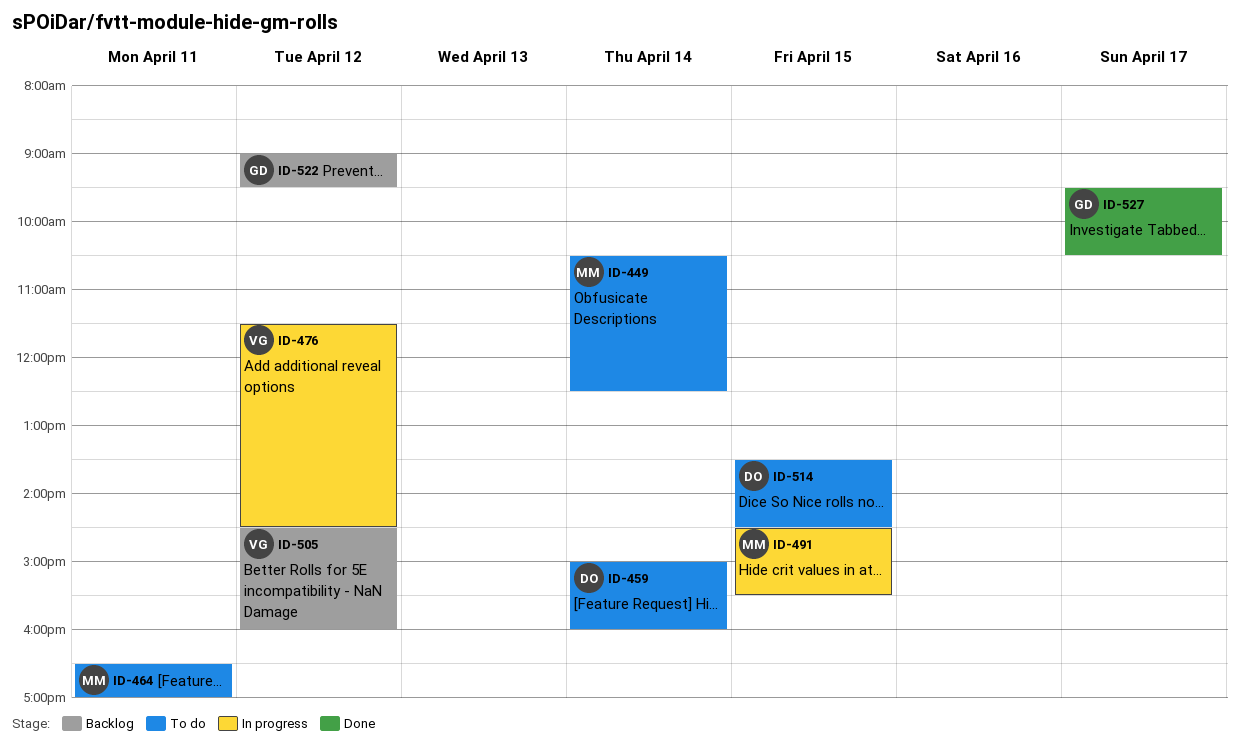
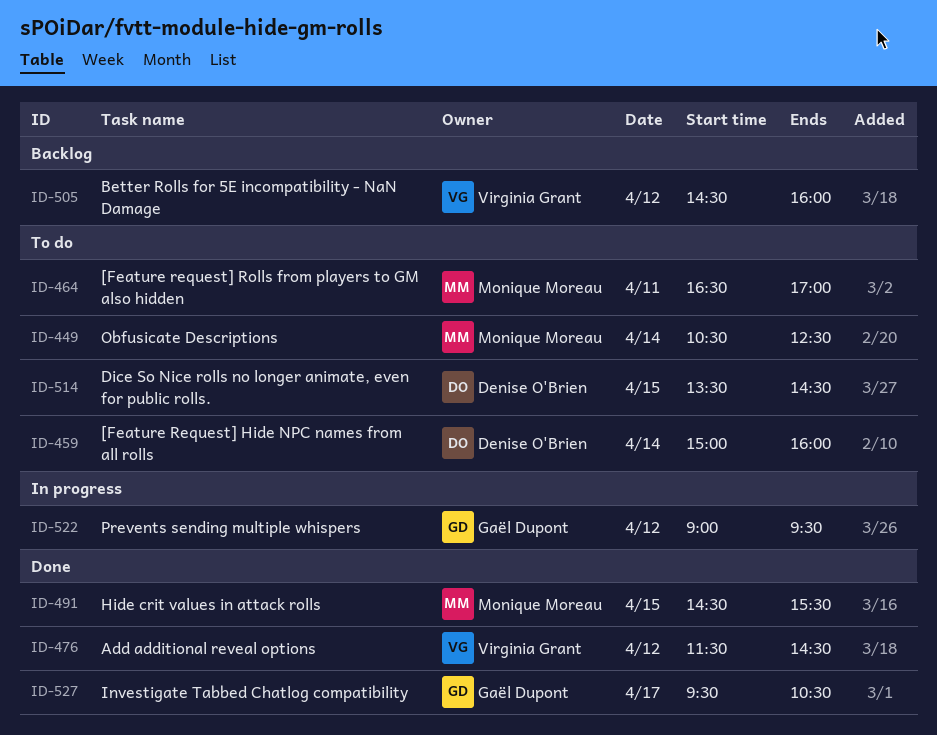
ID-476, status: In progress -> Done
ID-491, status: In progress -> Done
ID-522, status: Backlog -> In progress

